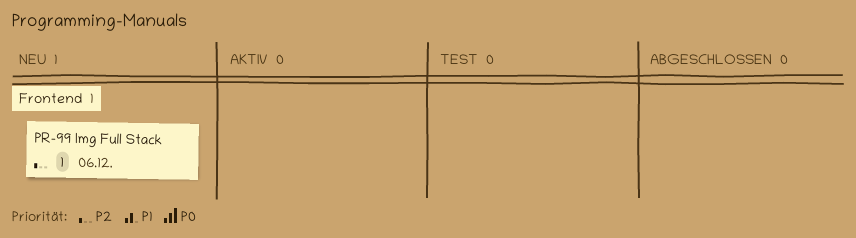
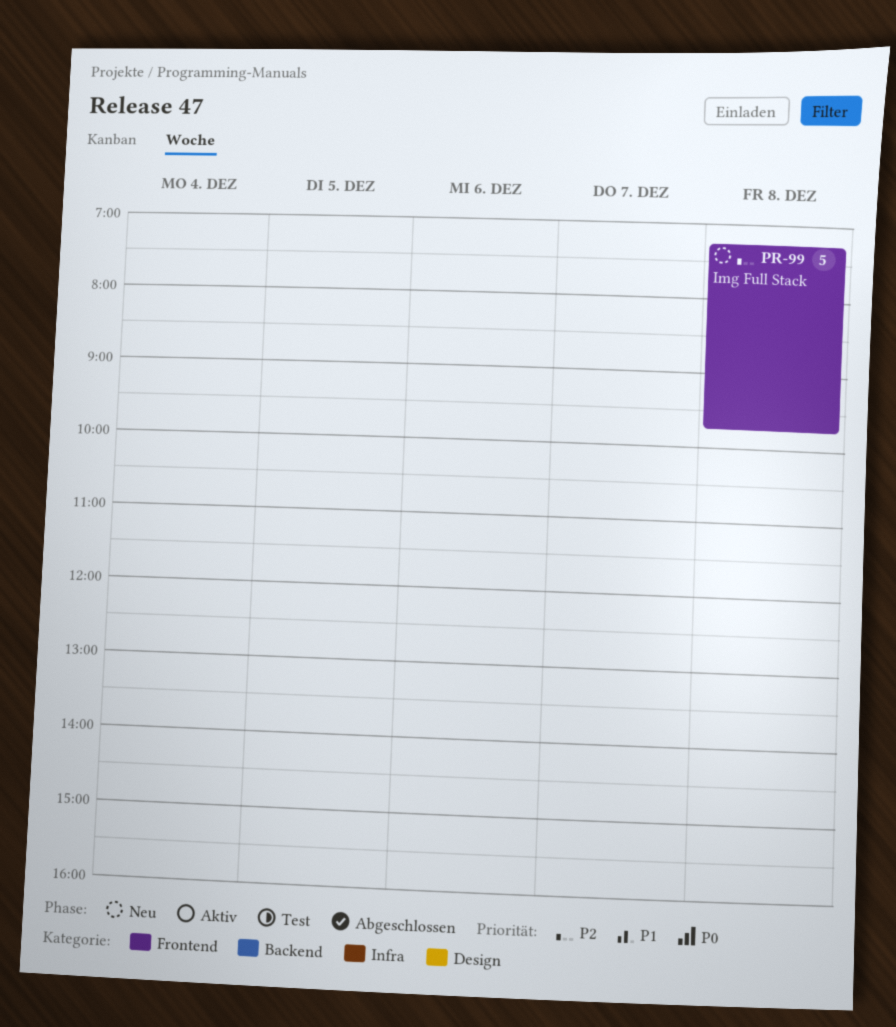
PR-99, estimate: 1 -> 5
PR-99, day: Dec 6 -> Dec 8

